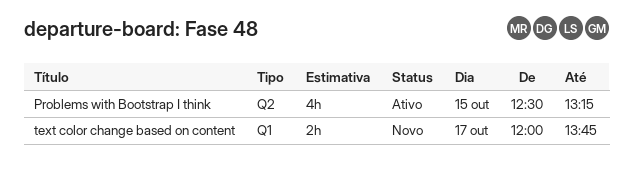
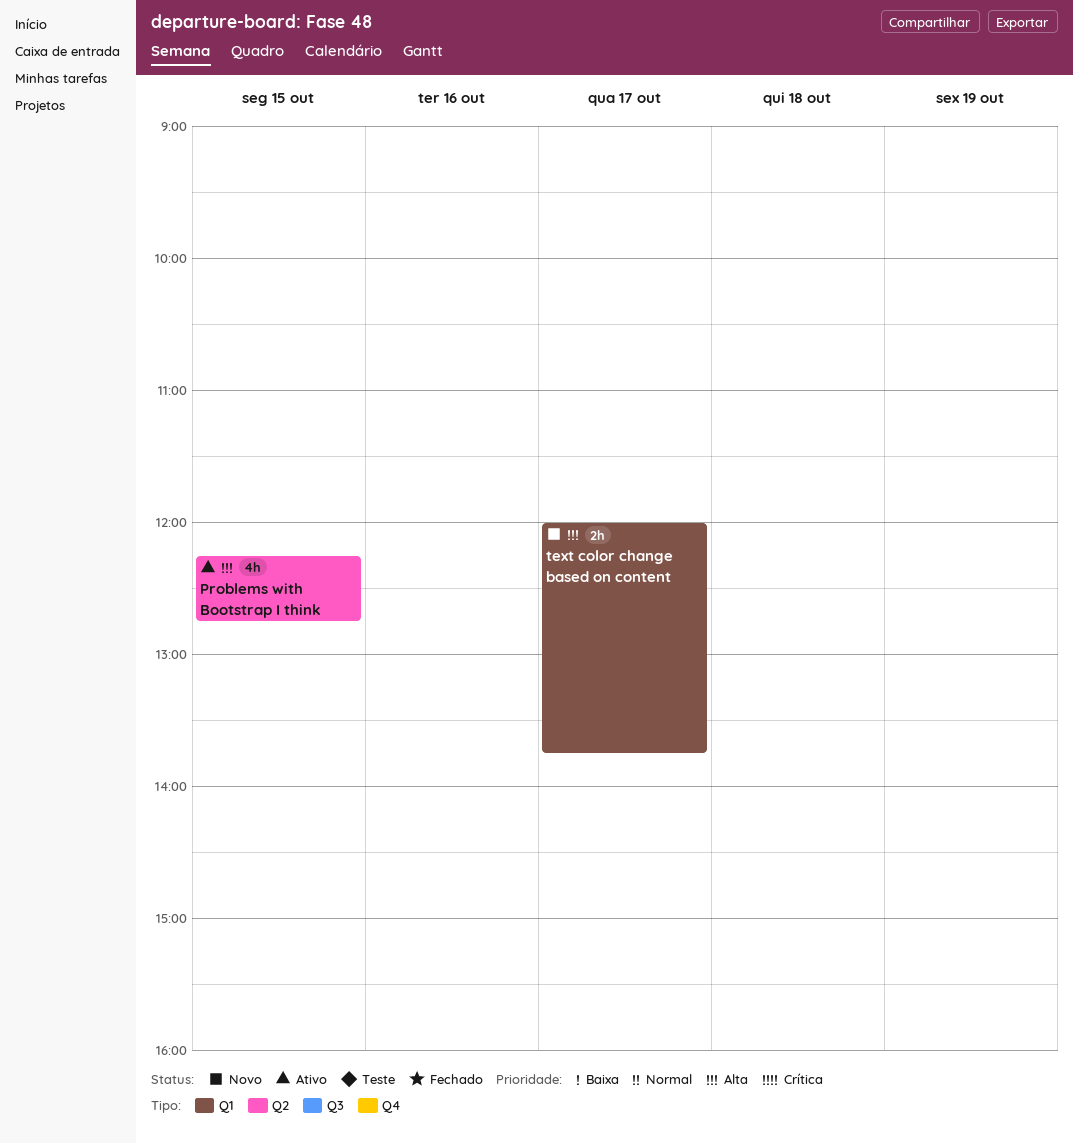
Problems with Bootstrap I think, begins: 12:30 -> 12:15
Problems with Bootstrap I think, ends: 13:15 -> 12:45

